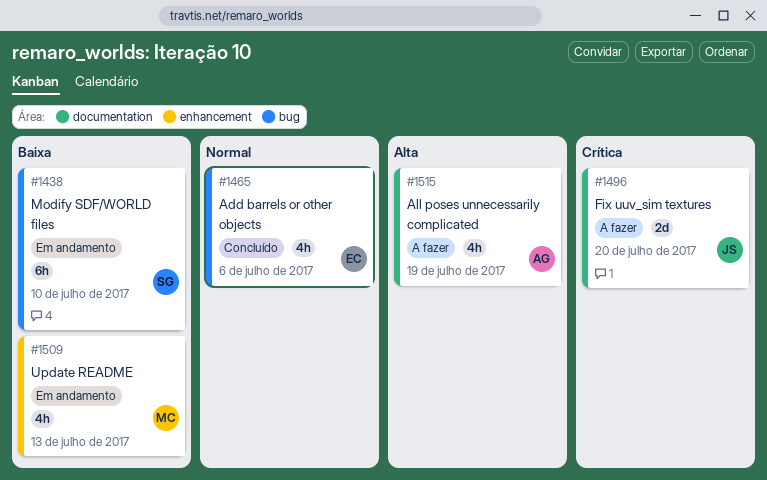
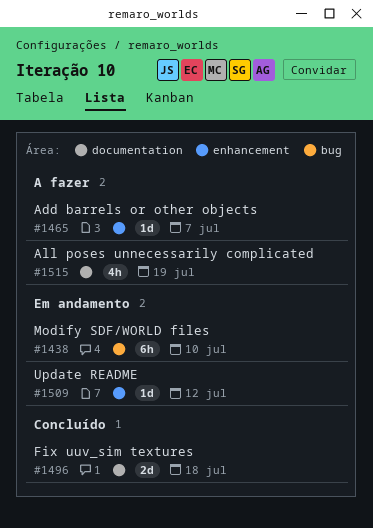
#1465, status: Concluído -> A fazer
#1465, label: bug -> enhancement
#1465, estimate: 4h -> 1d
#1465, due: Jul 6 -> Jul 7
#1496, status: A fazer -> Concluído
#1496, due: Jul 20 -> Jul 18
#1509, estimate: 4h -> 1d
#1509, due: Jul 13 -> Jul 12

